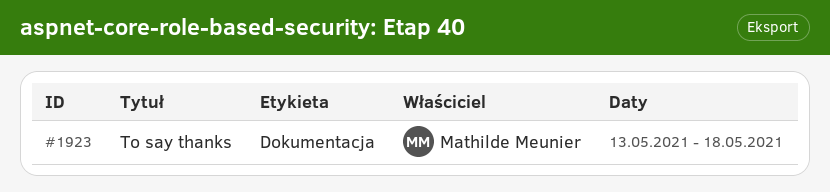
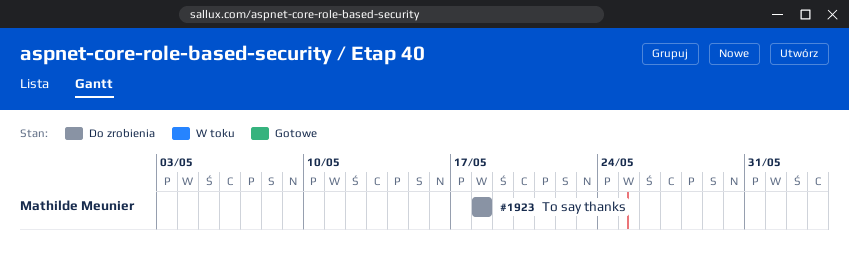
#1923, start: May 13 -> May 18

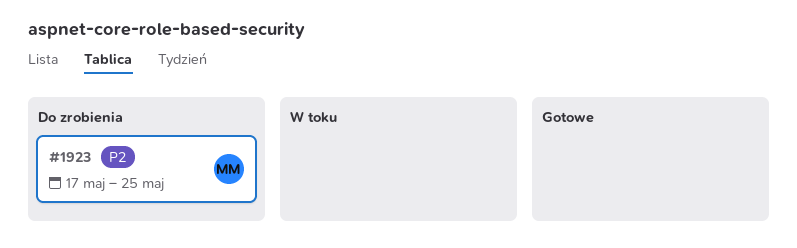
#1923, start: May 18 -> May 17
#1923, due: May 18 -> May 25

